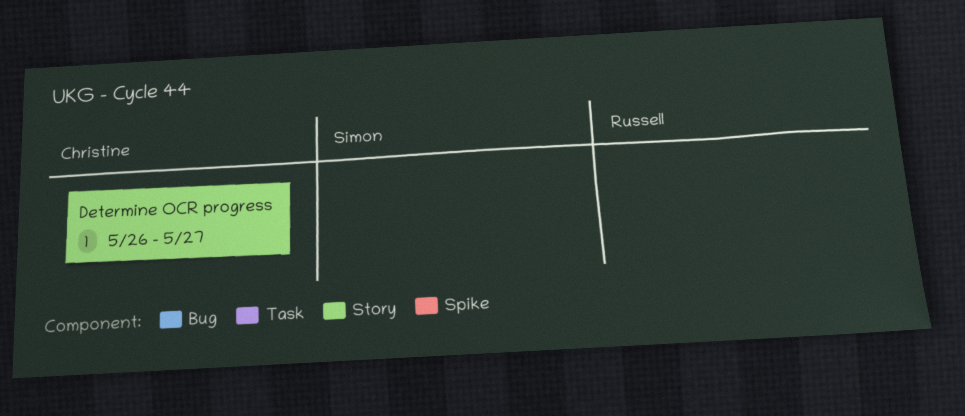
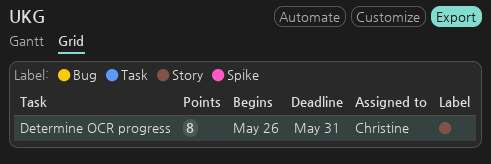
Determine OCR progress, estimate: 1 -> 8
Determine OCR progress, due: May 27 -> May 31

